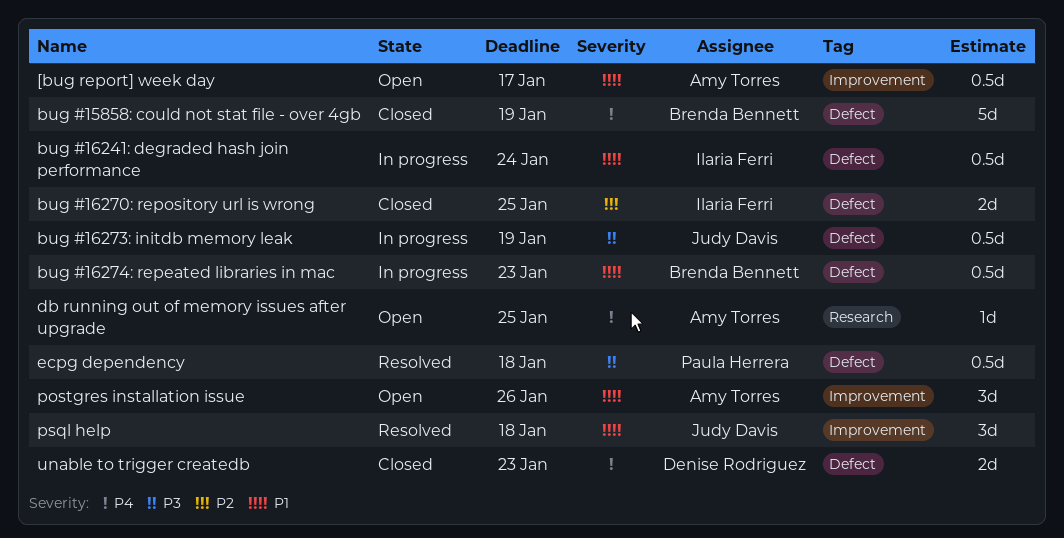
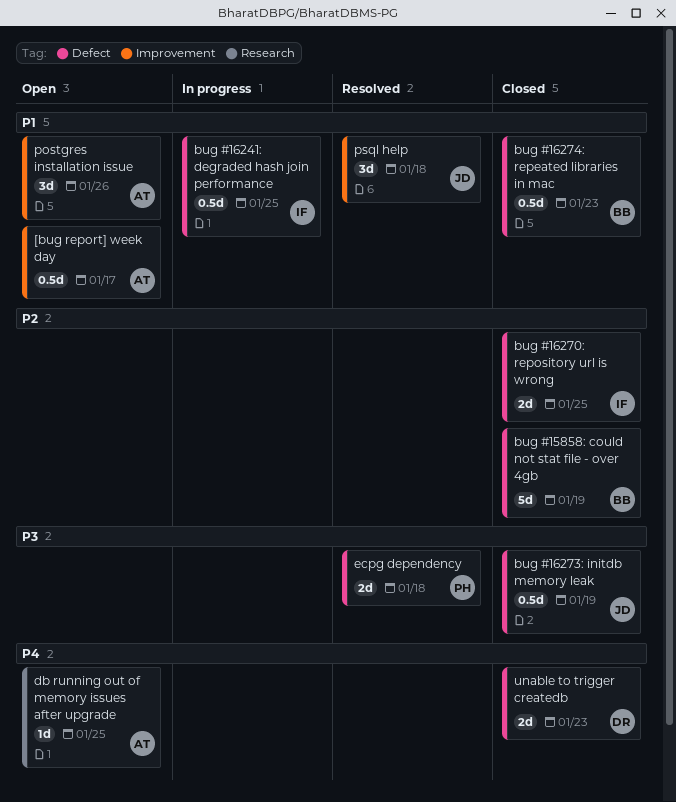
bug #15858: could not stat file - over 4gb, priority: P4 -> P2
bug #16241: degraded hash join performance, due: Jan 24 -> Jan 25
bug #16273: initdb memory leak, status: In progress -> Closed
bug #16274: repeated libraries in mac, status: In progress -> Closed
ecpg dependency, estimate: 0.5d -> 2d

